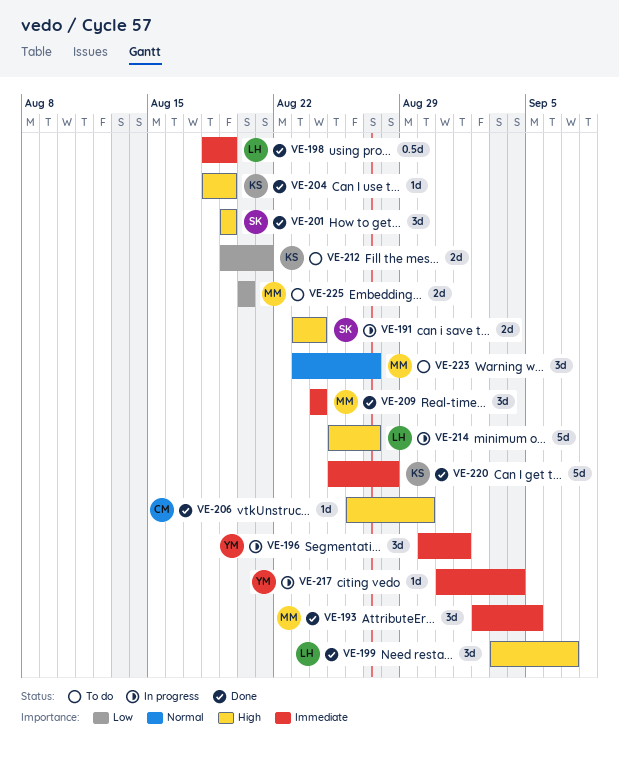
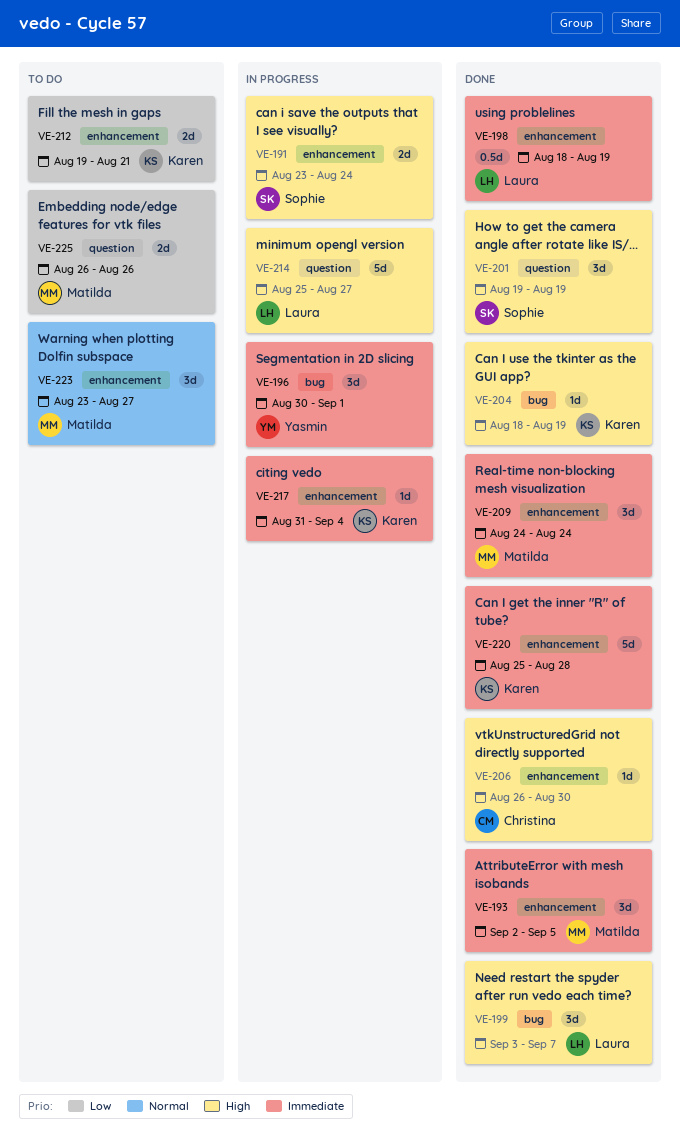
VE-217, owner: Yasmin -> Karen
VE-225, start: Aug 20 -> Aug 26
VE-225, due: Aug 20 -> Aug 26

